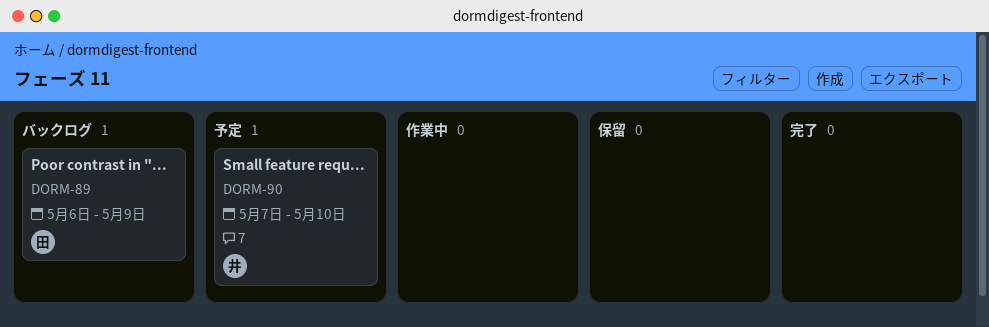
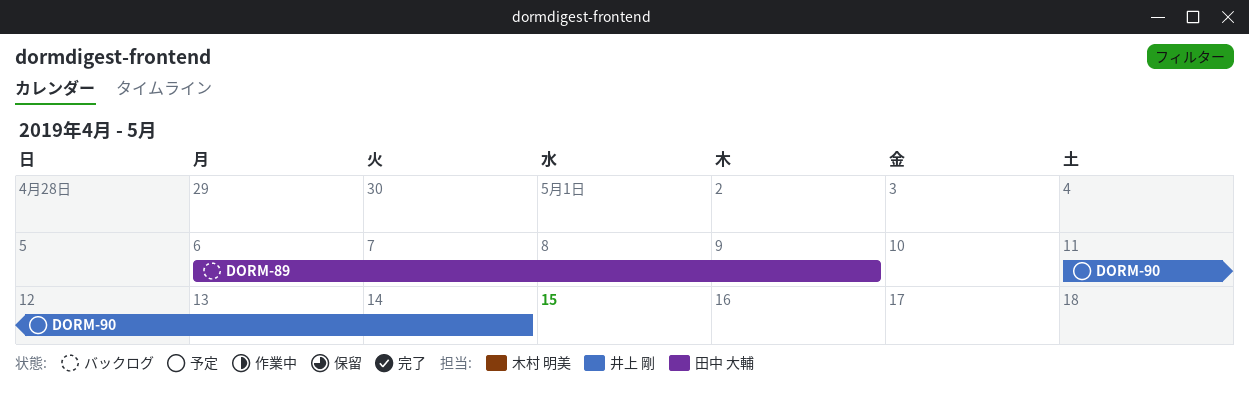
DORM-90, start: May 7 -> May 11
DORM-90, due: May 10 -> May 14

